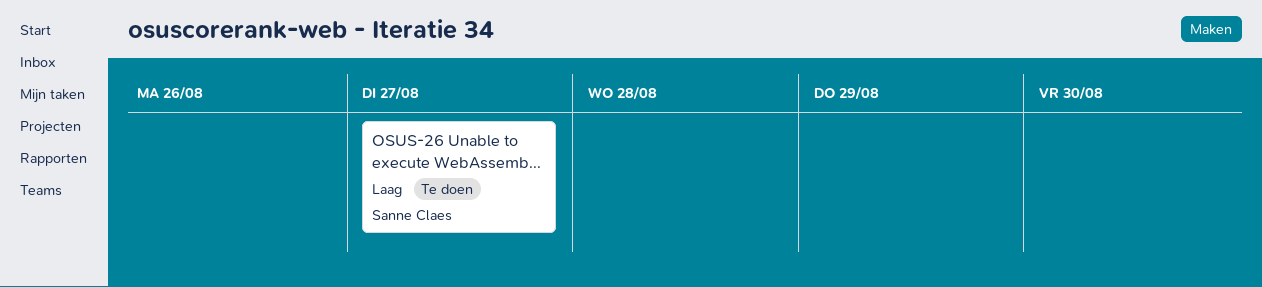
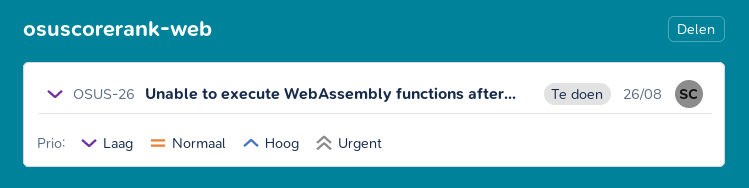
OSUS-26, due: Aug 27 -> Aug 26

